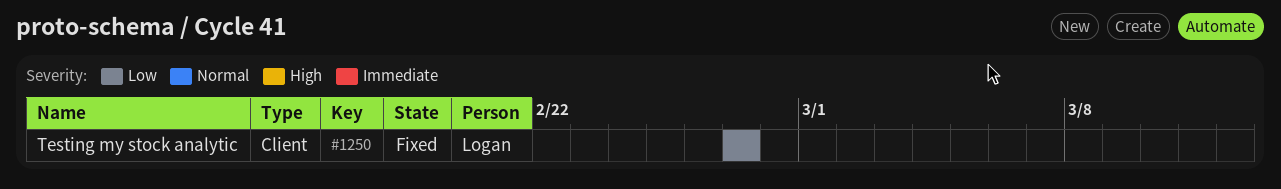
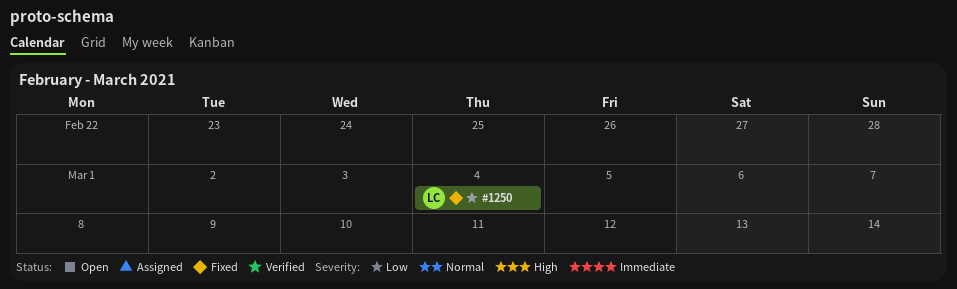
#1250, start: Feb 27 -> Mar 4
#1250, due: Feb 27 -> Mar 4

